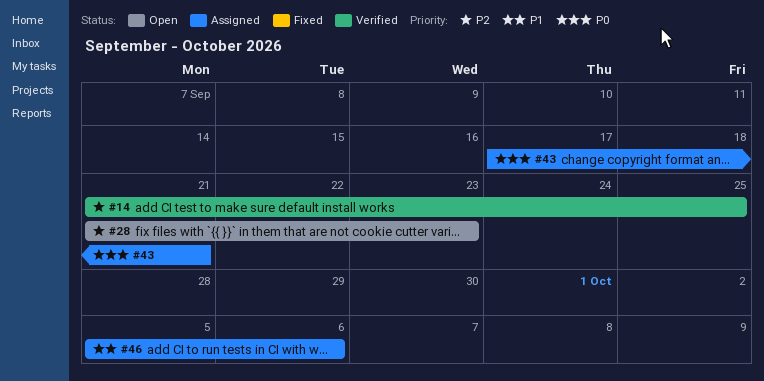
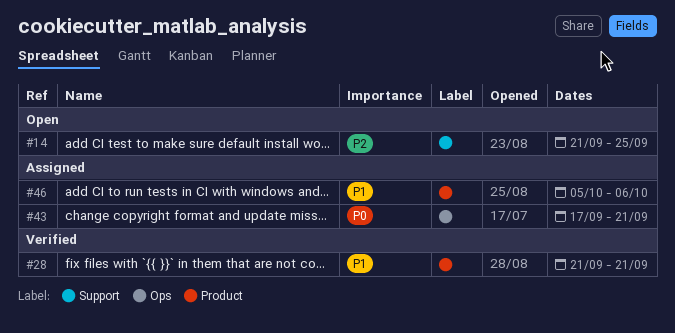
#14, status: Verified -> Open
#28, status: Open -> Verified
#28, priority: P2 -> P1
#28, due: Sep 23 -> Sep 21

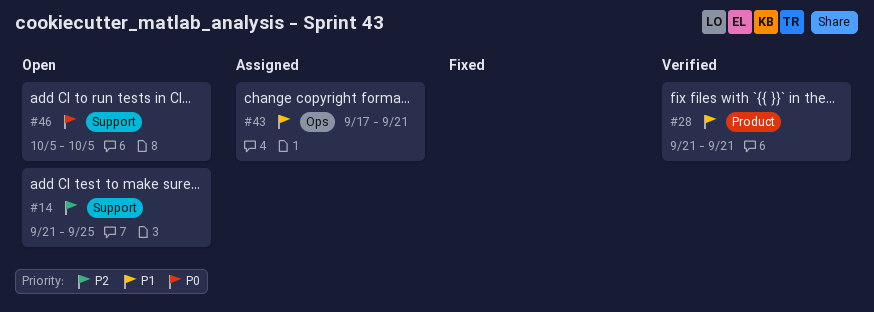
#43, priority: P0 -> P1
#46, status: Assigned -> Open
#46, priority: P1 -> P0
#46, label: Product -> Support
#46, due: Oct 6 -> Oct 5

